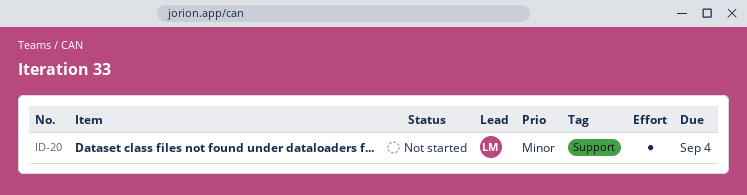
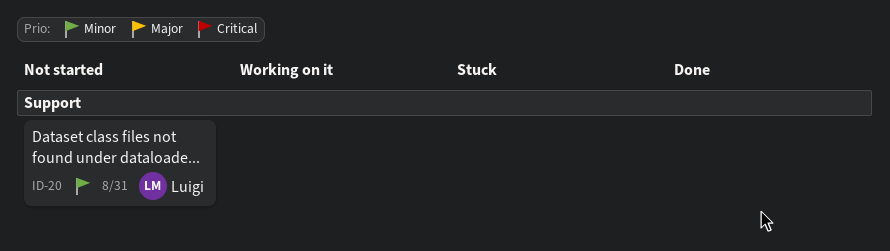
ID-20, due: Sep 4 -> Aug 31

